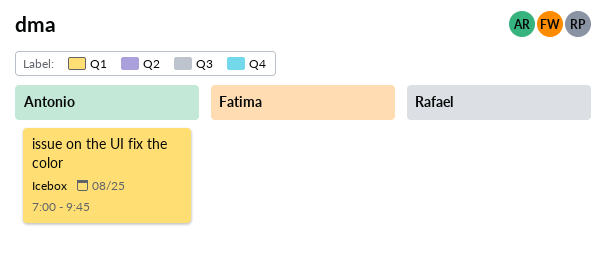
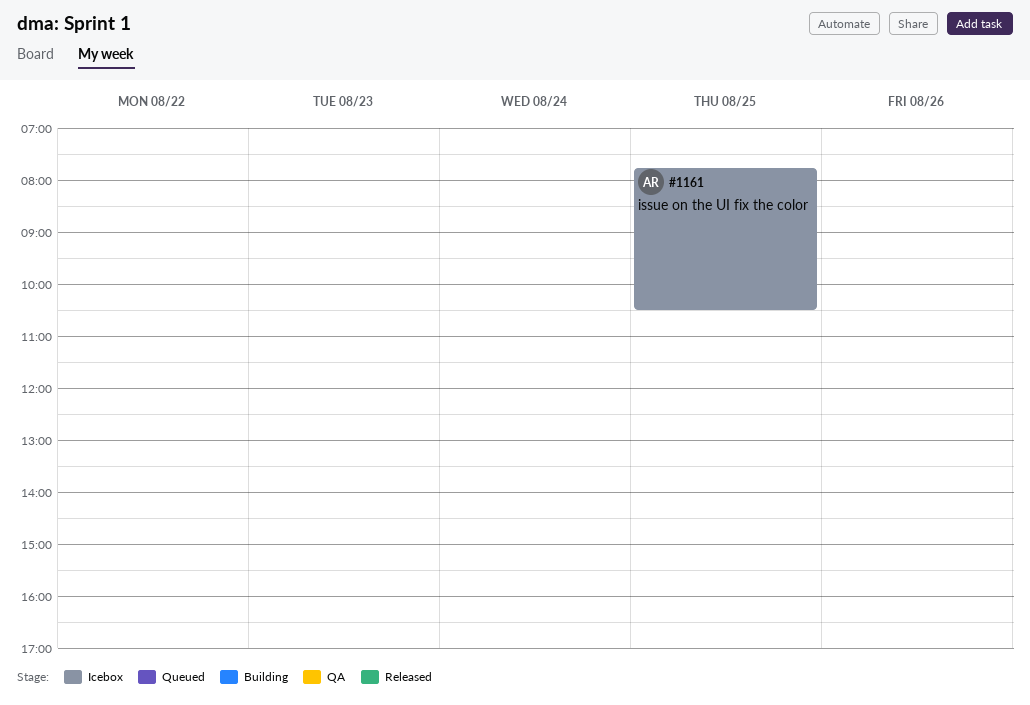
issue on the UI fix the color, begins: 07:00 -> 07:45
issue on the UI fix the color, ends: 09:45 -> 10:30

